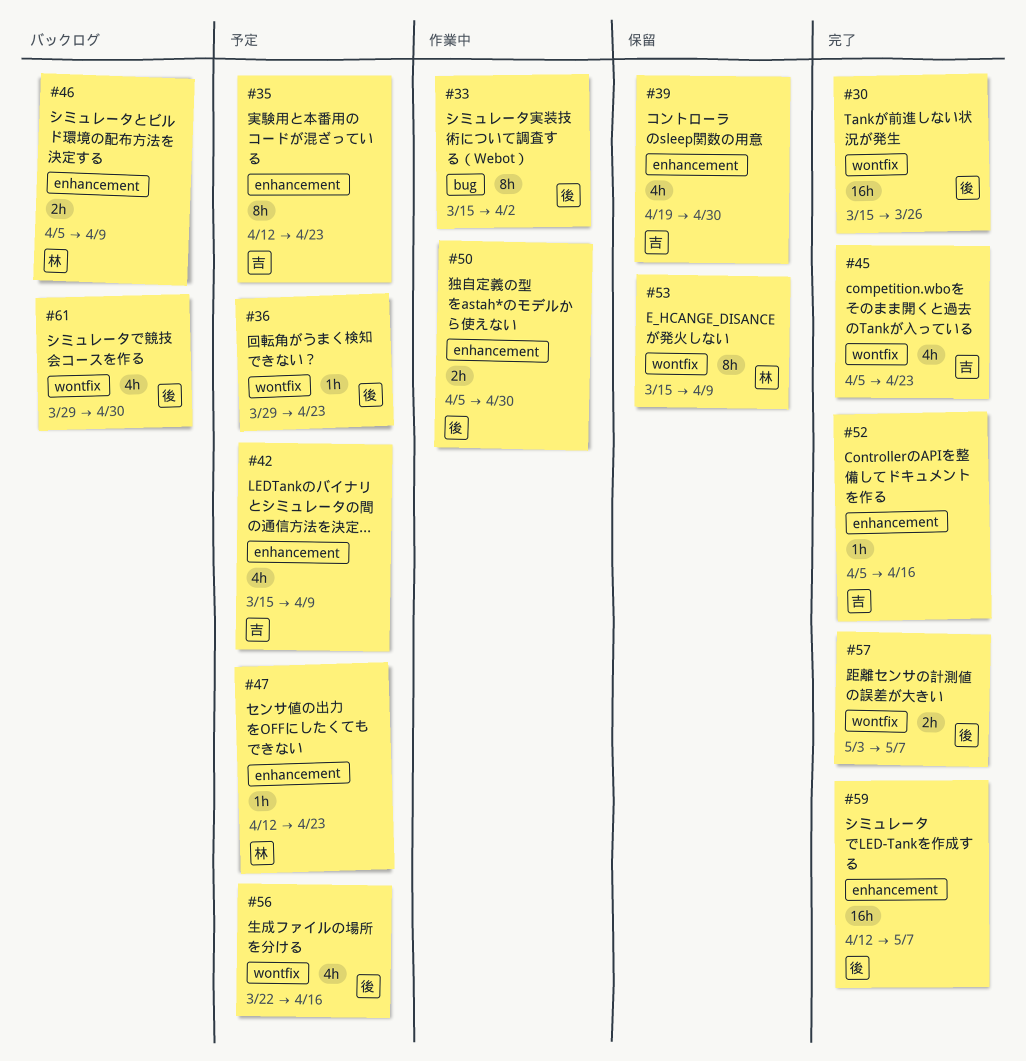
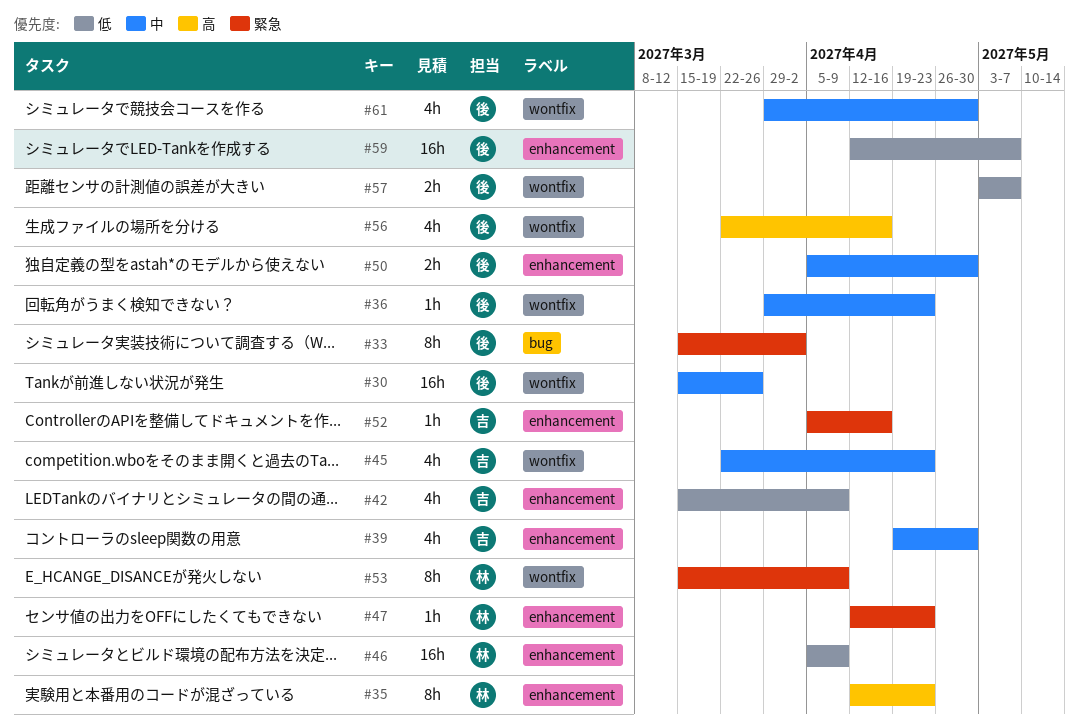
#35, owner: 吉 -> 林
#45, start: Apr 5 -> Mar 22
#46, estimate: 2h -> 16h

